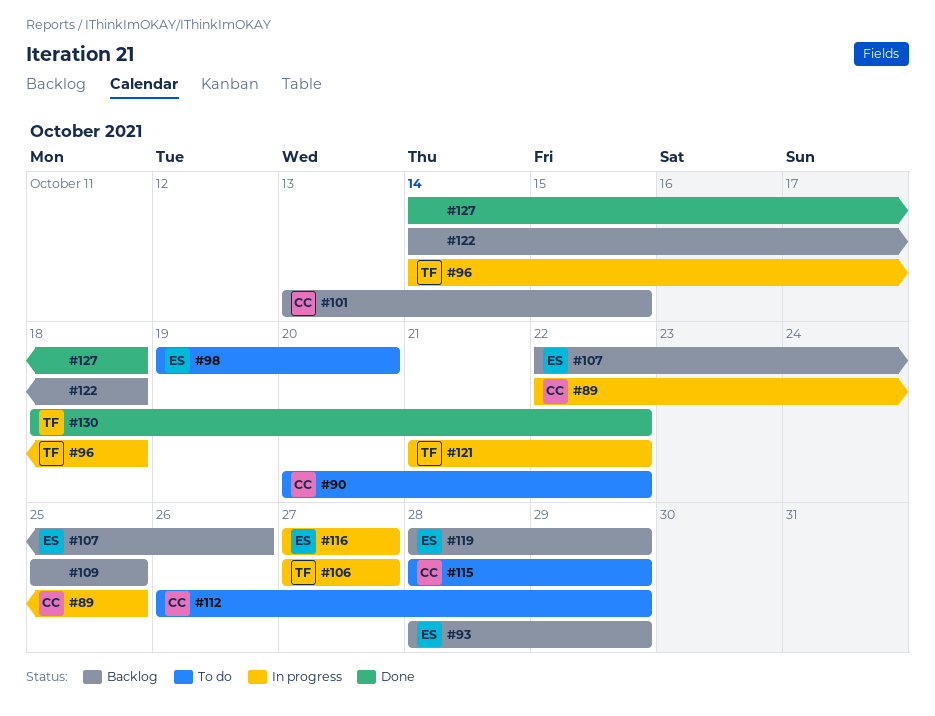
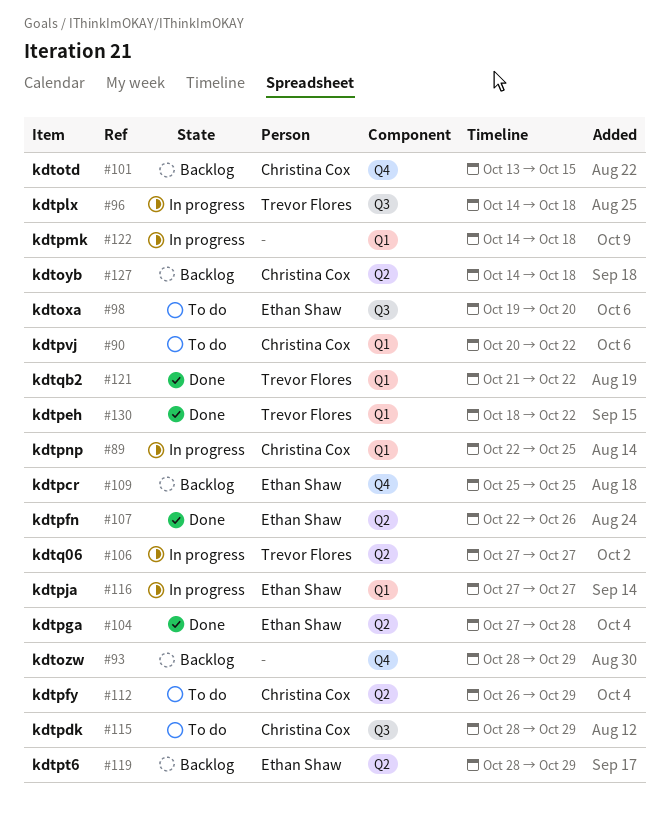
#93, owner: Ethan Shaw -> none
#104: none -> present
#107, status: Backlog -> Done
#109, owner: none -> Ethan Shaw
#121, status: In progress -> Done
#122, status: Backlog -> In progress
#127, status: Done -> Backlog
#127, owner: none -> Christina Cox

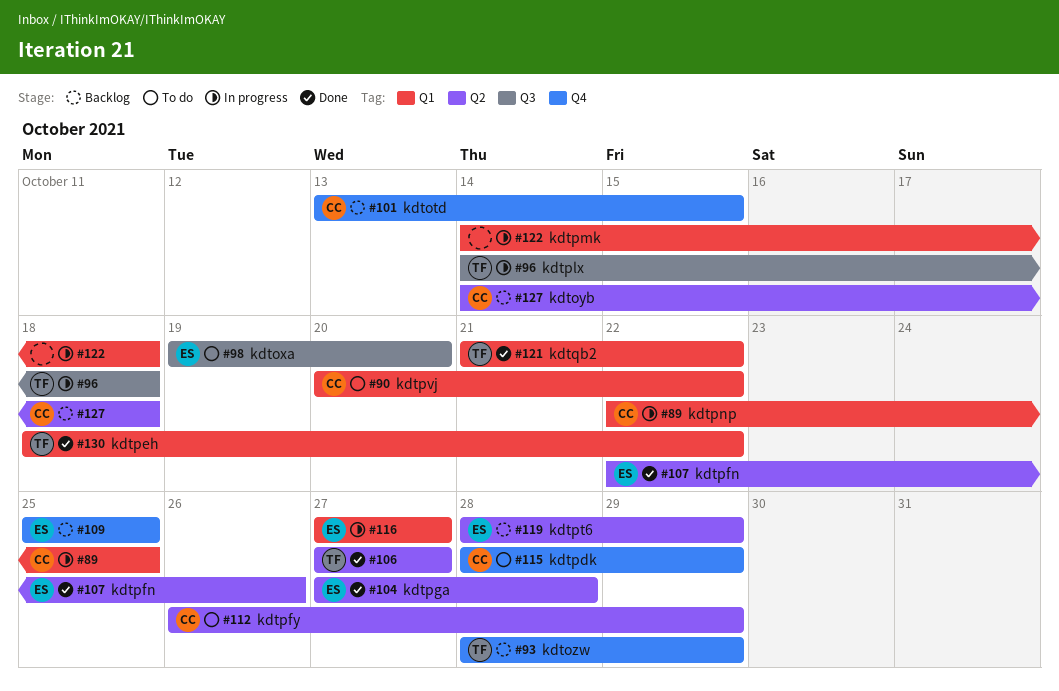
#93, owner: none -> Trevor Flores
#106, status: In progress -> Done
#115, label: Q3 -> Q4

